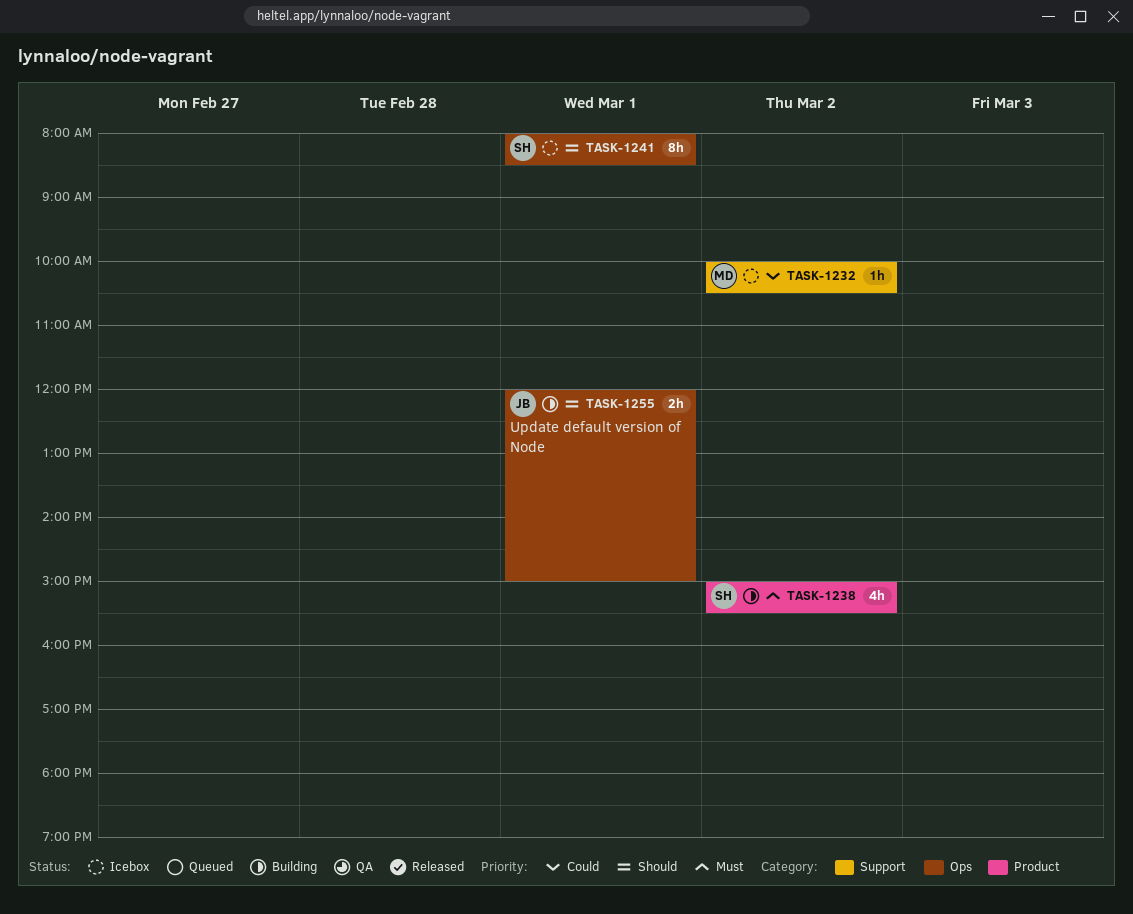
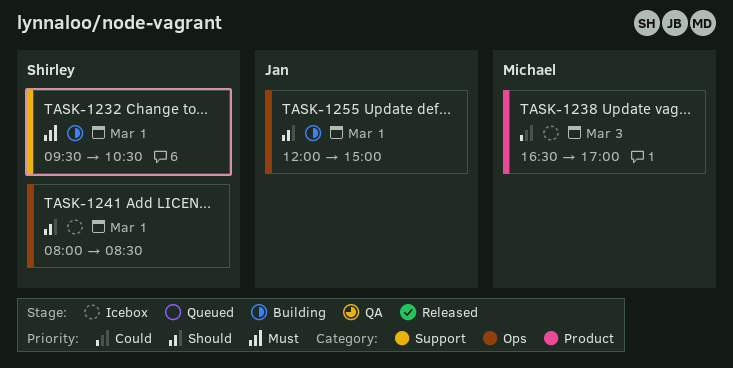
TASK-1232, status: Icebox -> Building
TASK-1232, owner: Michael -> Shirley
TASK-1232, priority: Could -> Must
TASK-1232, day: Mar 2 -> Mar 1
TASK-1232, begins: 10:00 -> 09:30
TASK-1238, status: Building -> Icebox
TASK-1238, owner: Shirley -> Michael
TASK-1238, priority: Must -> Could
TASK-1238, day: Mar 2 -> Mar 3
TASK-1238, begins: 15:00 -> 16:30
TASK-1238, ends: 15:30 -> 17:00

